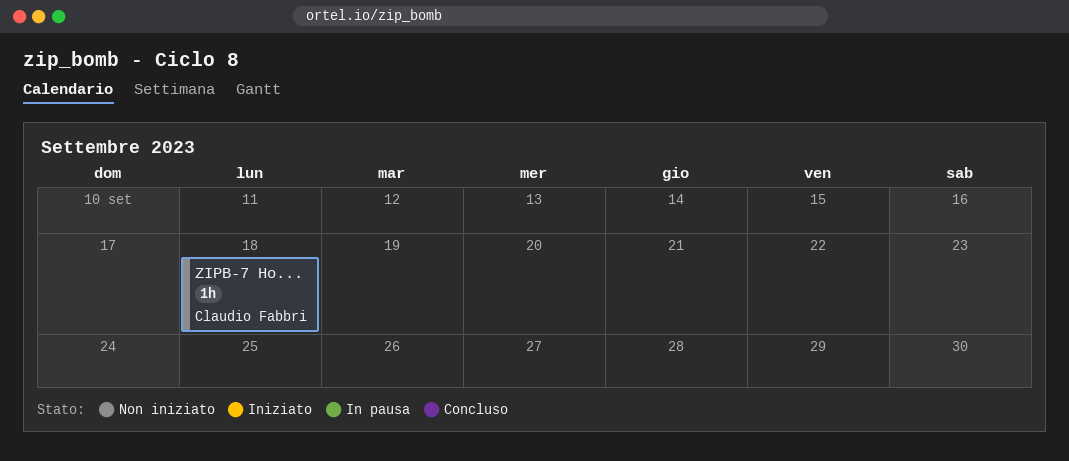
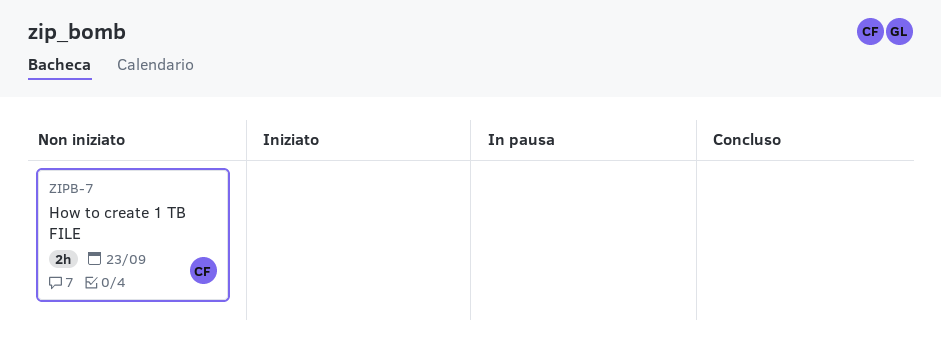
ZIPB-7, estimate: 1h -> 2h
ZIPB-7, due: Sep 18 -> Sep 23

